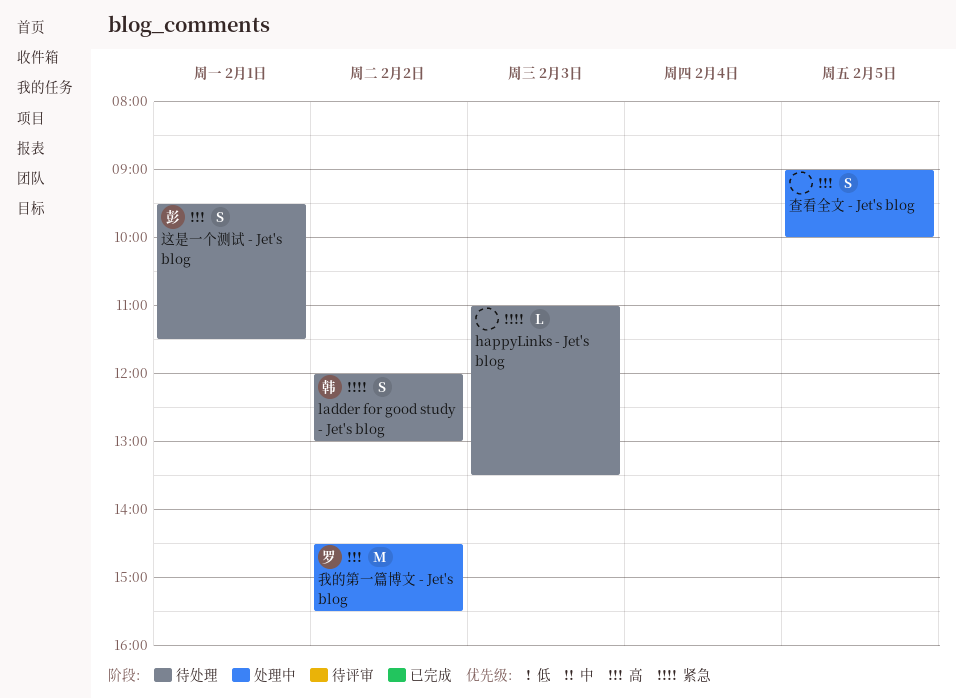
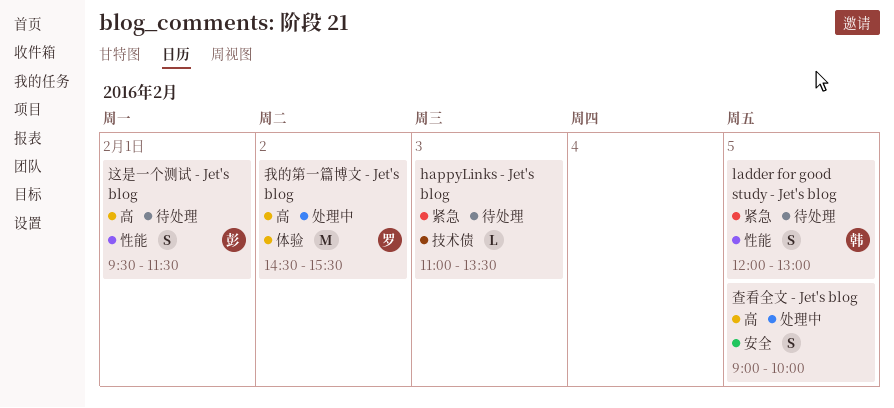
ladder for good study - Jet's blog, day: Feb 2 -> Feb 5

